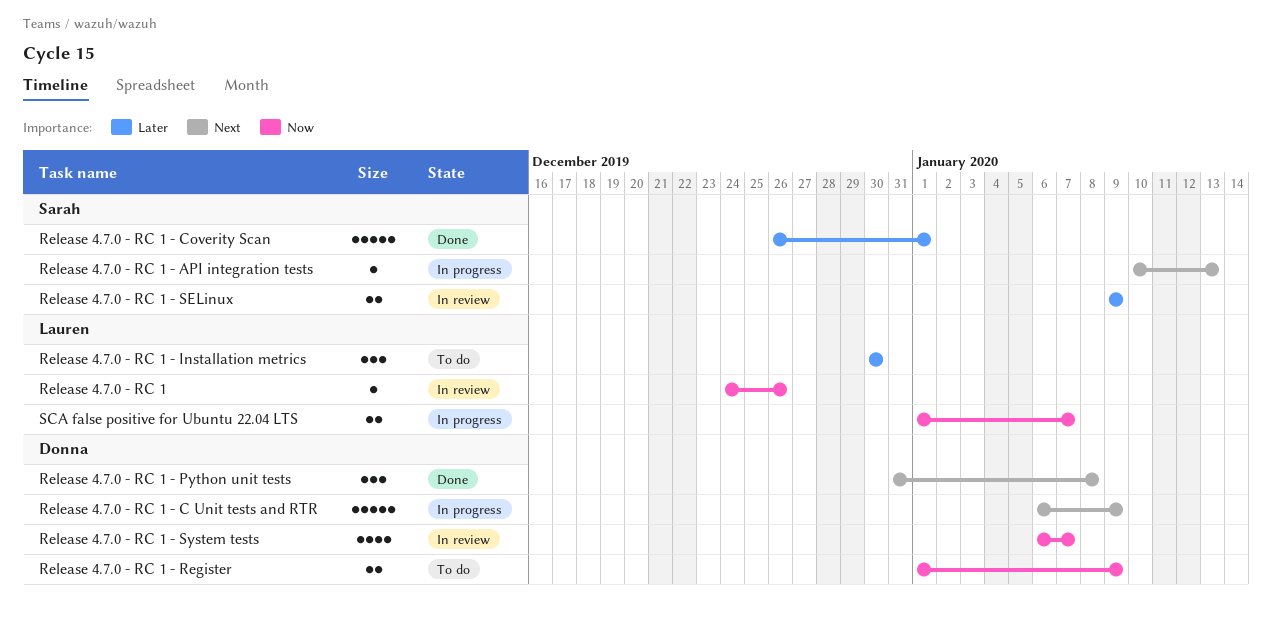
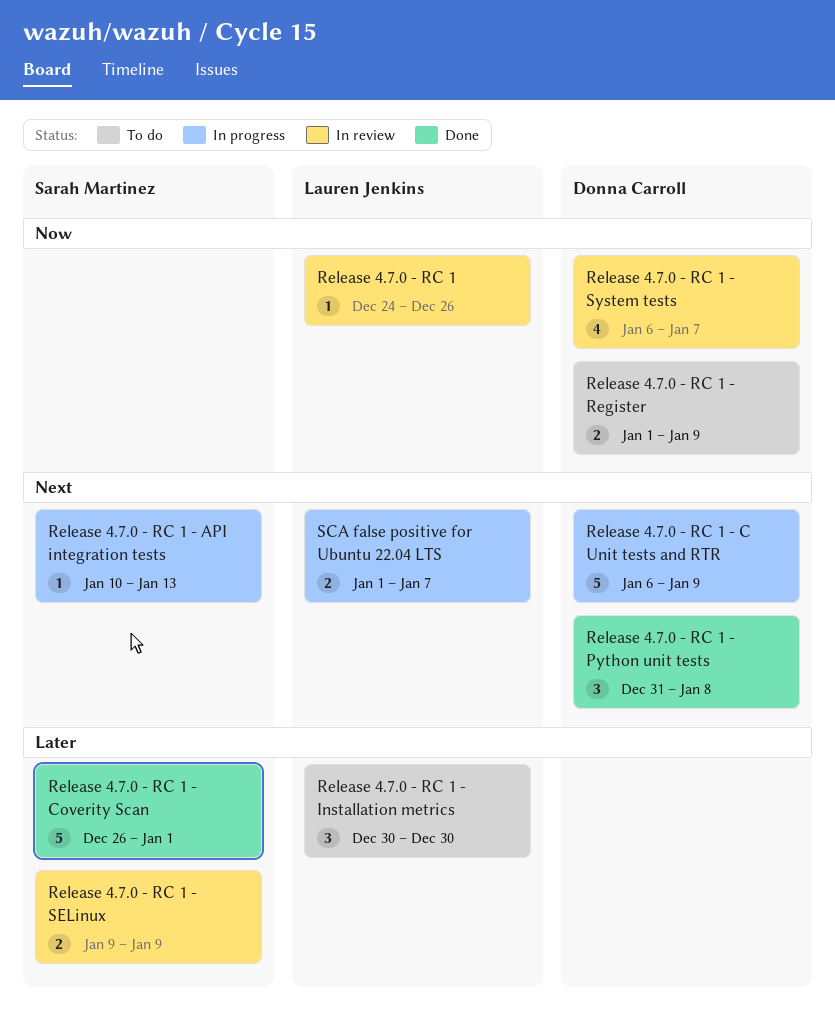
SCA false positive for Ubuntu 22.04 LTS, priority: Now -> Next

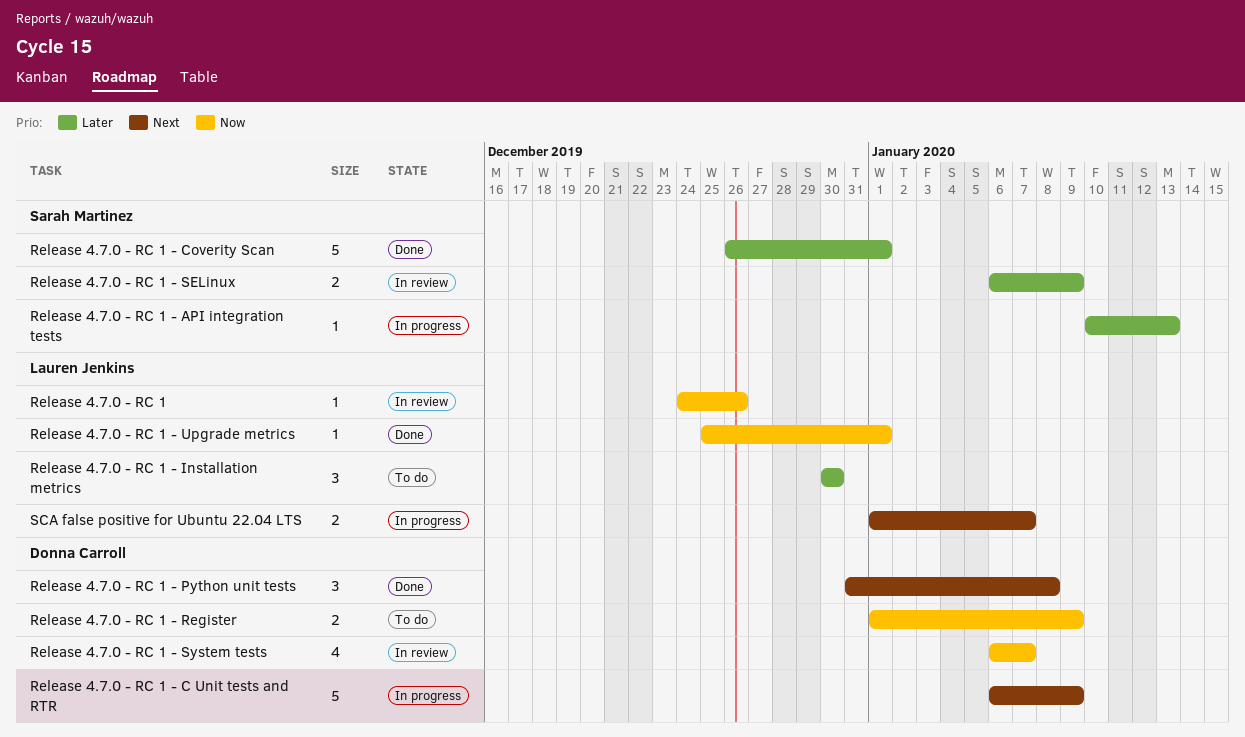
Release 4.7.0 - RC 1 - API integration tests, priority: Next -> Later
Release 4.7.0 - RC 1 - SELinux, start: Jan 9 -> Jan 6
Release 4.7.0 - RC 1 - Upgrade metrics: none -> present

